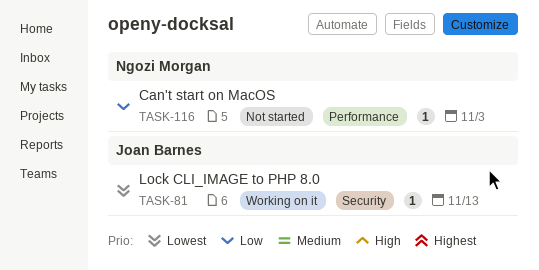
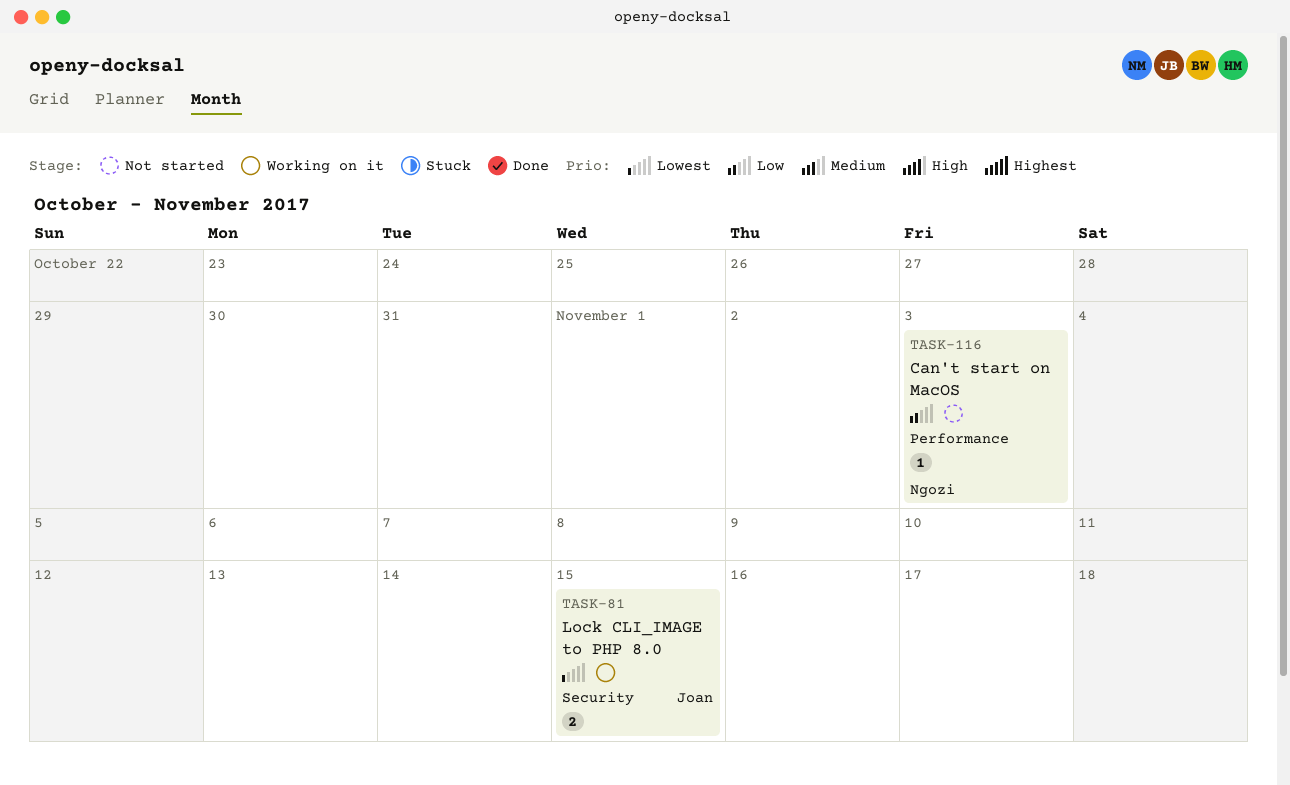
TASK-81, estimate: 1 -> 2
TASK-81, due: Nov 13 -> Nov 15

